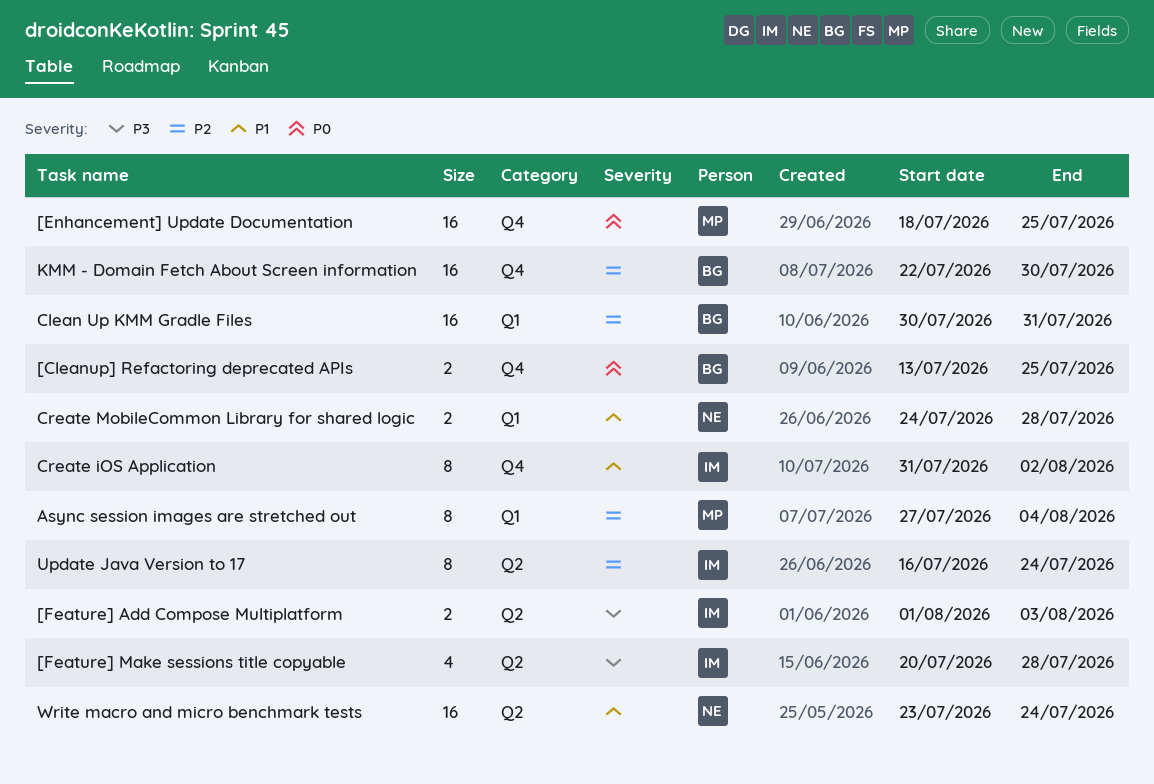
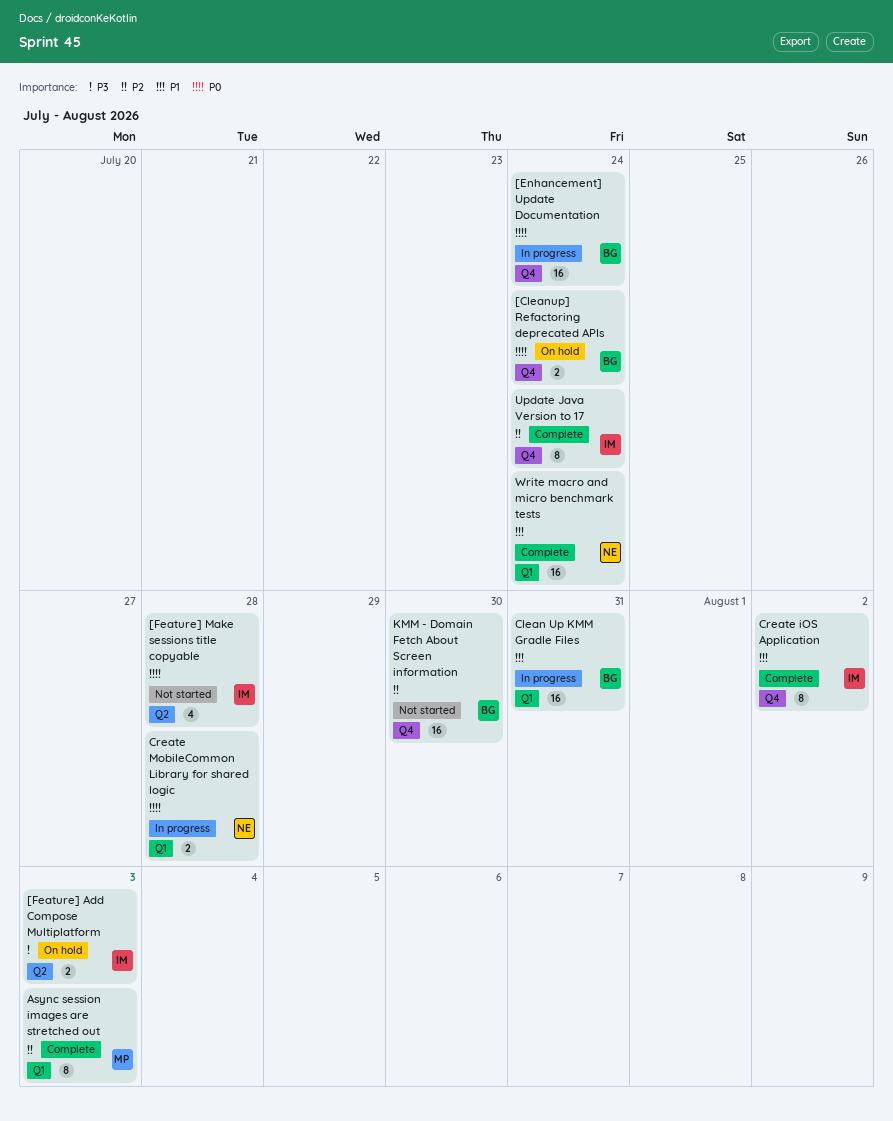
[Cleanup] Refactoring deprecated APIs, due: Jul 25 -> Jul 24
[Enhancement] Update Documentation, owner: MP -> BG
[Enhancement] Update Documentation, due: Jul 25 -> Jul 24
[Feature] Make sessions title copyable, priority: P3 -> P0
Async session images are stretched out, due: Aug 4 -> Aug 3
Clean Up KMM Gradle Files, priority: P2 -> P1
Create MobileCommon Library for shared logic, priority: P1 -> P0
Update Java Version to 17, label: Q2 -> Q4
Write macro and micro benchmark tests, label: Q2 -> Q1

